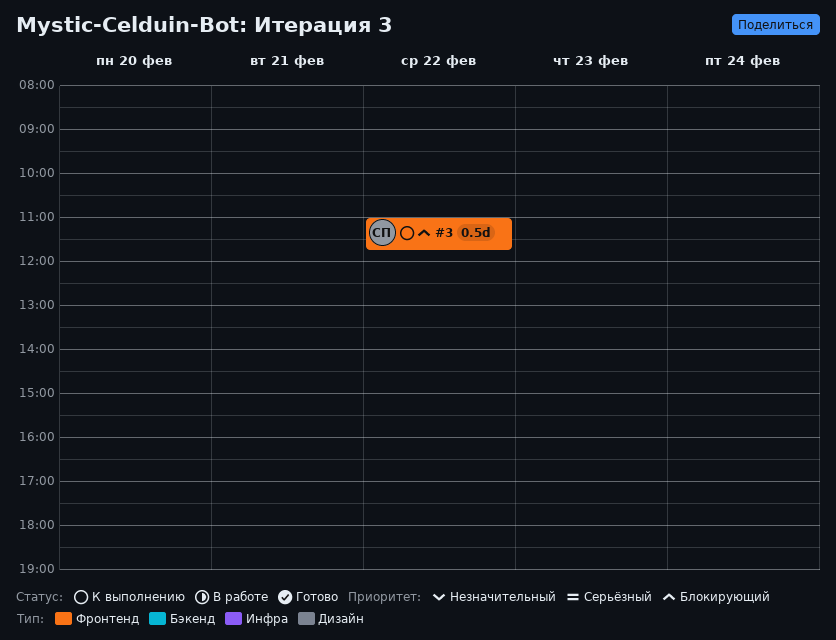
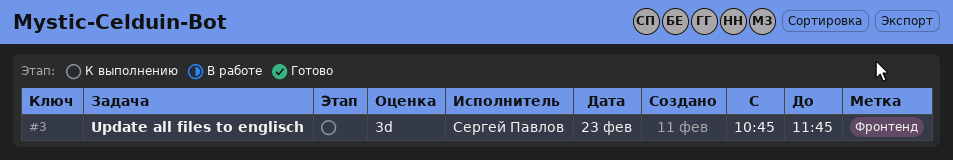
#3, estimate: 0.5d -> 3d
#3, day: Feb 22 -> Feb 23
#3, begins: 11:00 -> 10:45

